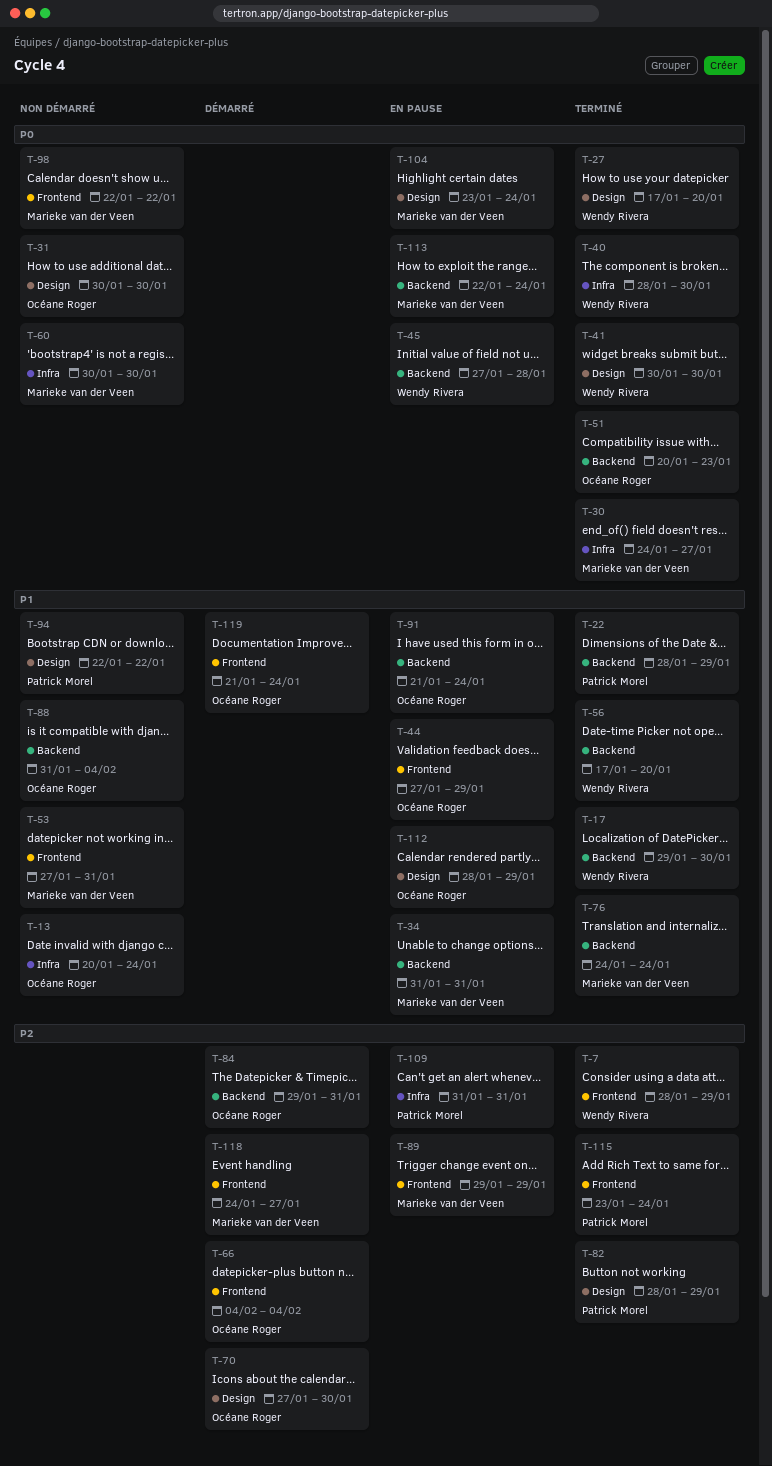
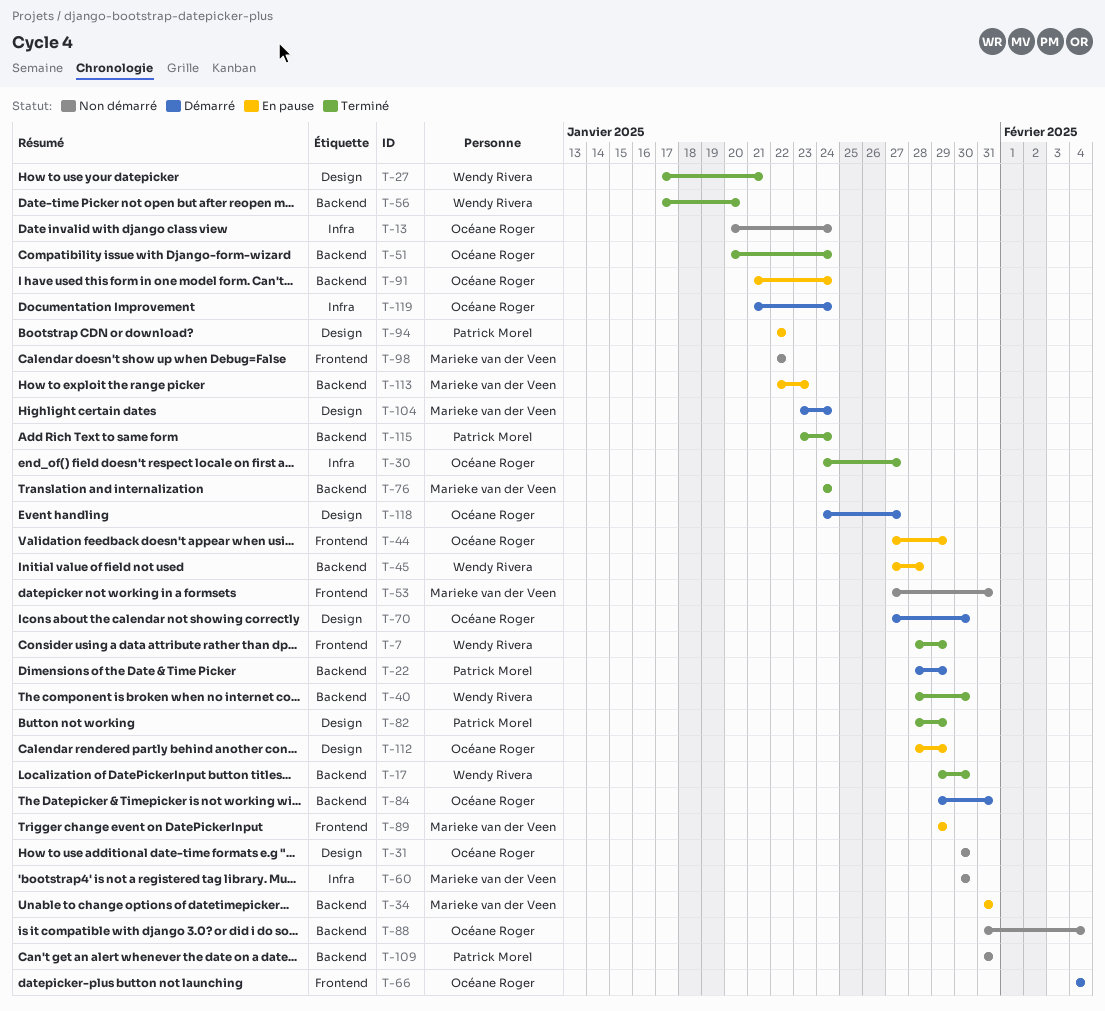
T-22, status: Terminé -> Démarré
T-27, due: Jan 20 -> Jan 21
T-30, owner: Marieke van der Veen -> Océane Roger
T-40, label: Infra -> Backend
T-41: present -> none
T-51, due: Jan 23 -> Jan 24
T-94, status: Non démarré -> En pause
T-104, status: En pause -> Démarré
T-109, status: En pause -> Non démarré
T-109, label: Infra -> Backend
T-113, due: Jan 24 -> Jan 23
T-115, label: Frontend -> Backend
T-118, owner: Marieke van der Veen -> Océane Roger
T-118, label: Frontend -> Design
T-119, label: Frontend -> Infra

